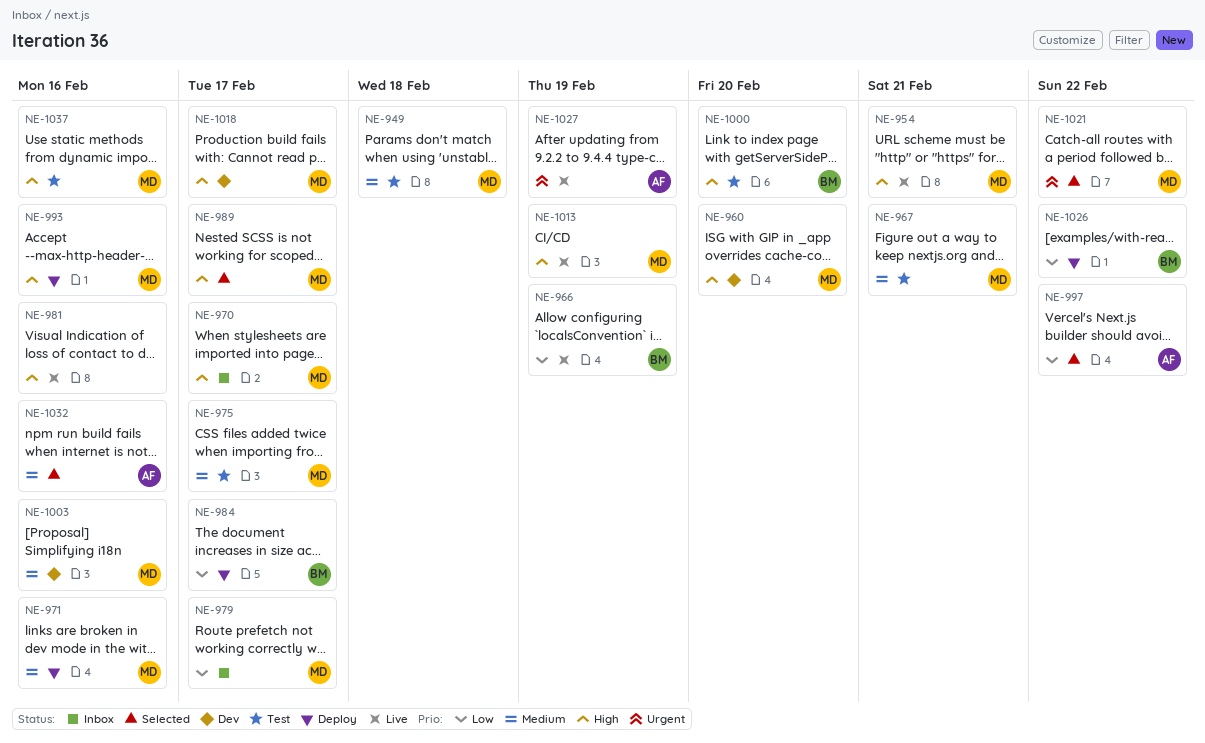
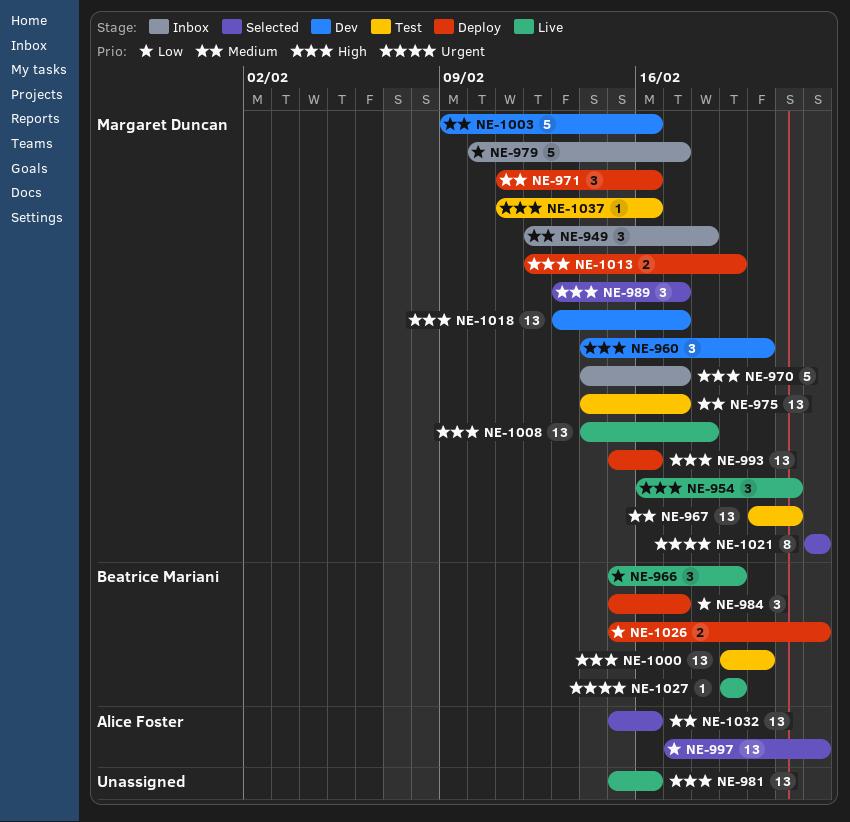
NE-949, status: Test -> Inbox
NE-1008: none -> present
NE-1013, status: Live -> Deploy
NE-1027, owner: Alice Foster -> Beatrice Mariani

